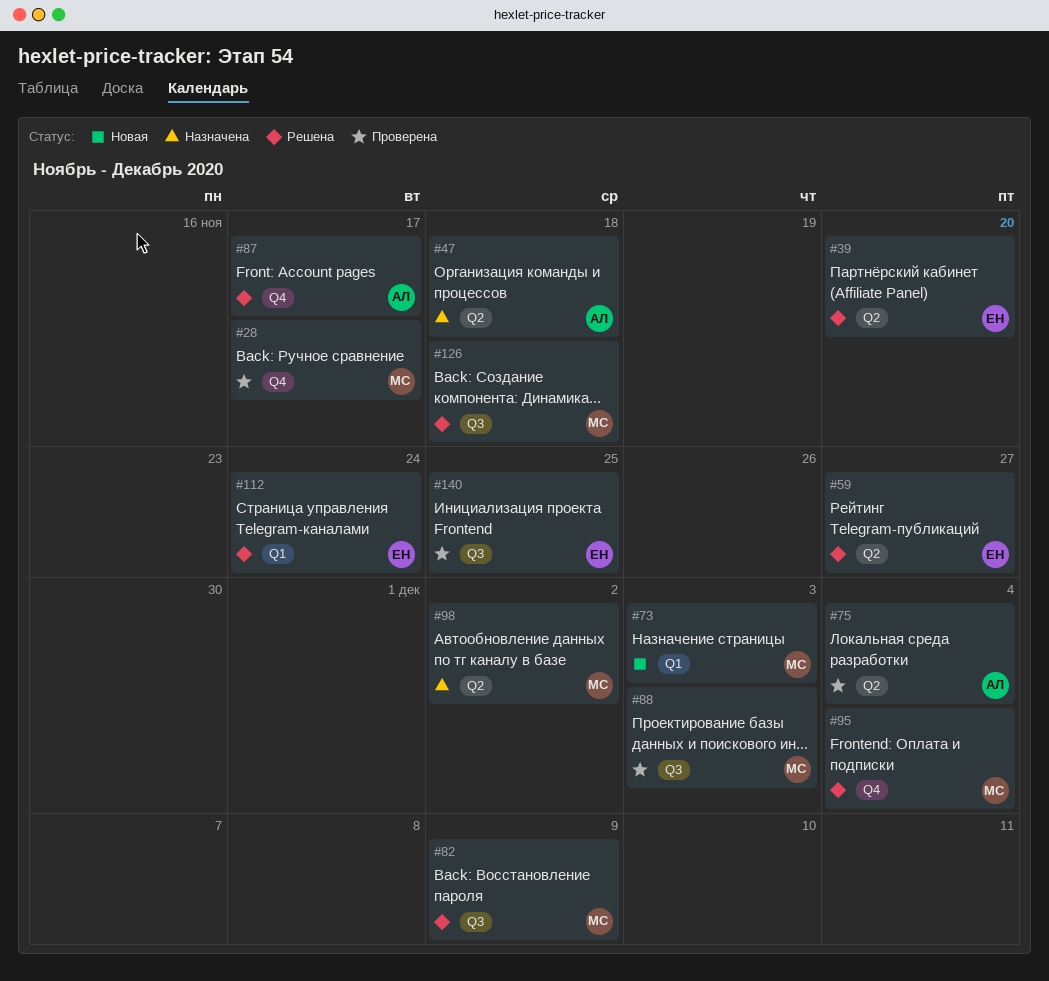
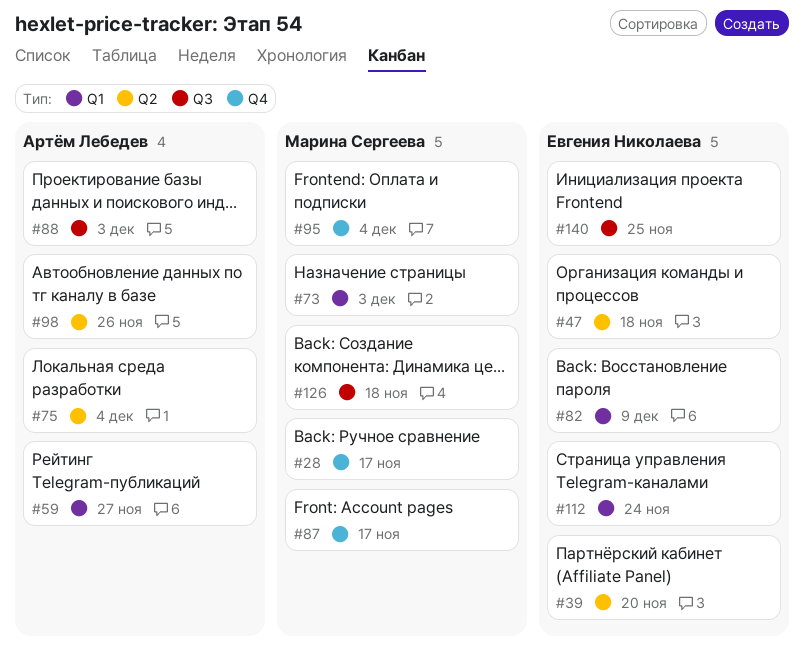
#47, owner: Артём Лебедев -> Евгения Николаева
#59, owner: Евгения Николаева -> Артём Лебедев
#59, label: Q2 -> Q1
#82, owner: Марина Сергеева -> Евгения Николаева
#82, label: Q3 -> Q1
#87, owner: Артём Лебедев -> Марина Сергеева
#88, owner: Марина Сергеева -> Артём Лебедев
#98, owner: Марина Сергеева -> Артём Лебедев
#98, due: Dec 2 -> Nov 26

